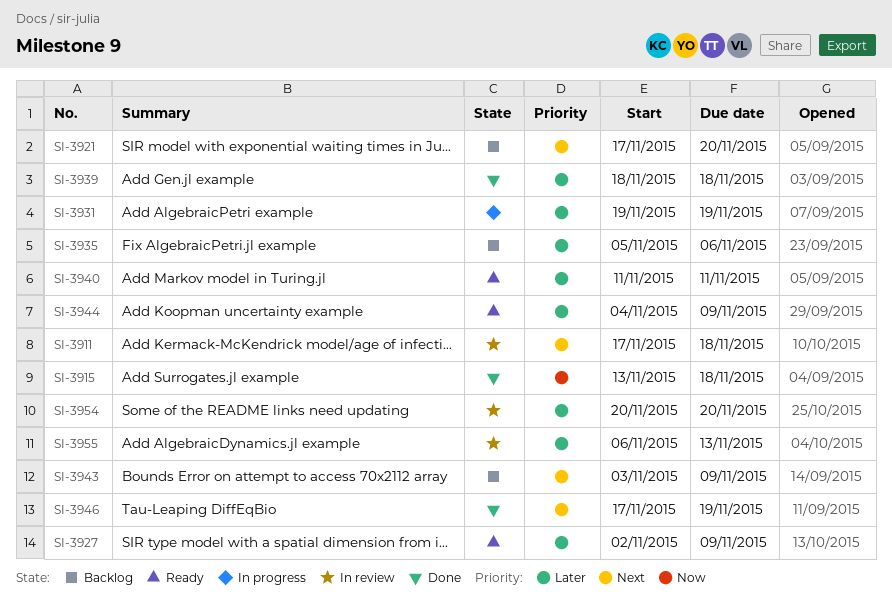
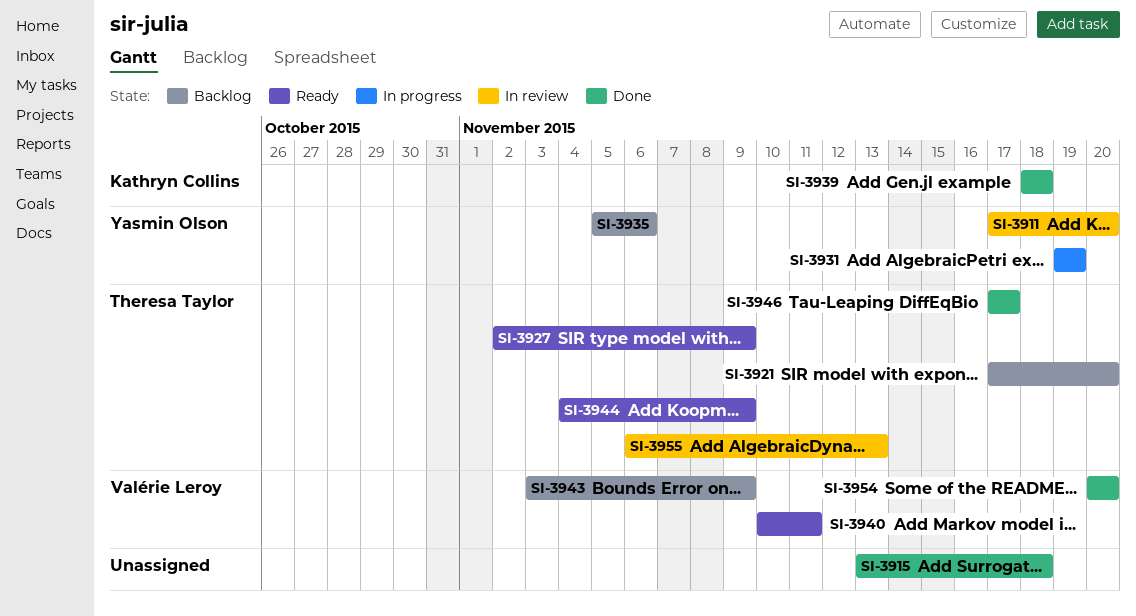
SI-3911, due: Nov 18 -> Nov 20
SI-3940, start: Nov 11 -> Nov 10
SI-3946, due: Nov 19 -> Nov 17
SI-3954, status: In review -> Done

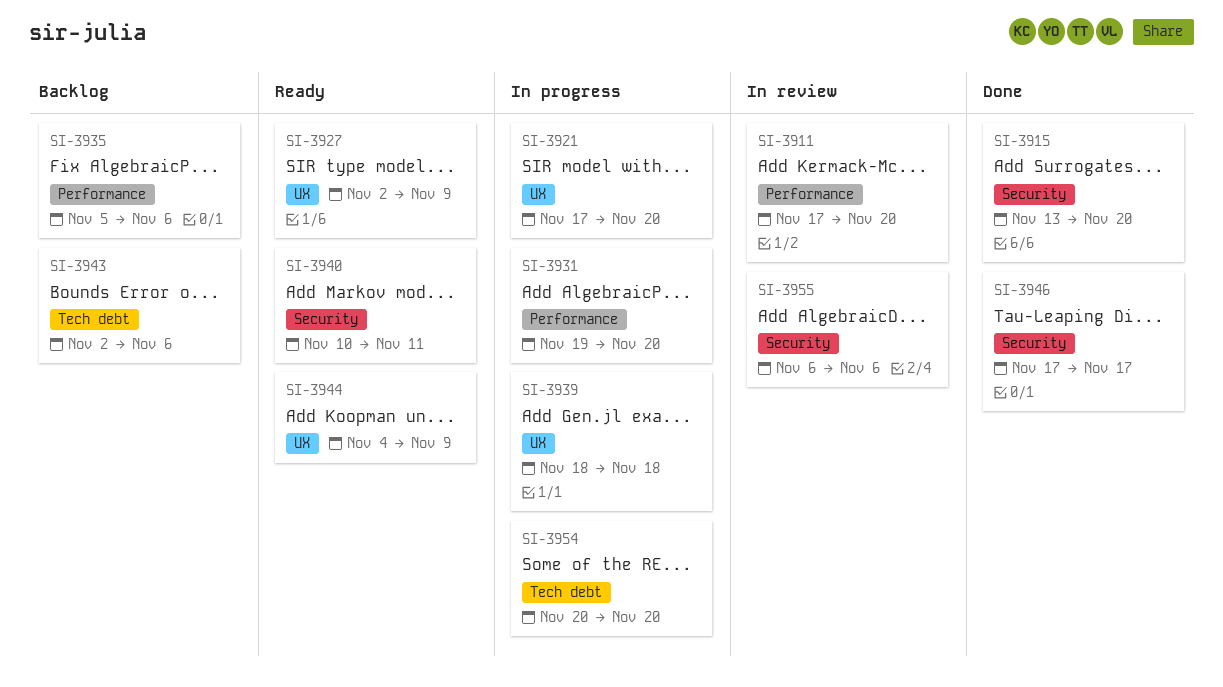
SI-3915, due: Nov 18 -> Nov 20
SI-3921, status: Backlog -> In progress
SI-3931, due: Nov 19 -> Nov 20
SI-3939, status: Done -> In progress
SI-3943, start: Nov 3 -> Nov 2
SI-3943, due: Nov 9 -> Nov 6
SI-3954, status: Done -> In progress
SI-3955, due: Nov 13 -> Nov 6

